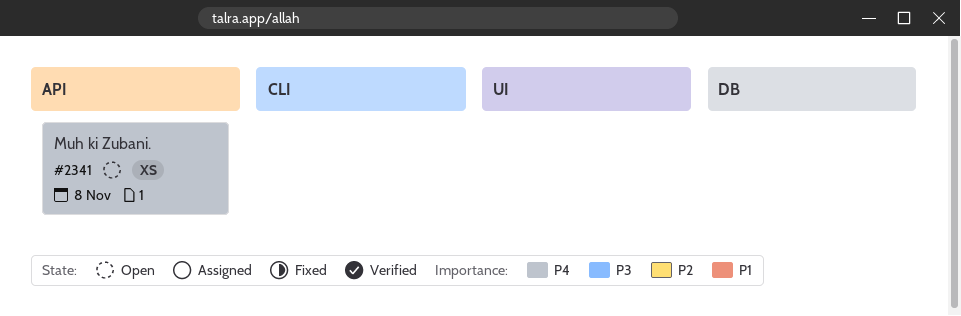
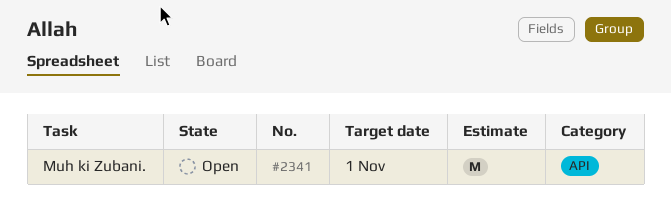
#2341, estimate: XS -> M
#2341, due: Nov 8 -> Nov 1

